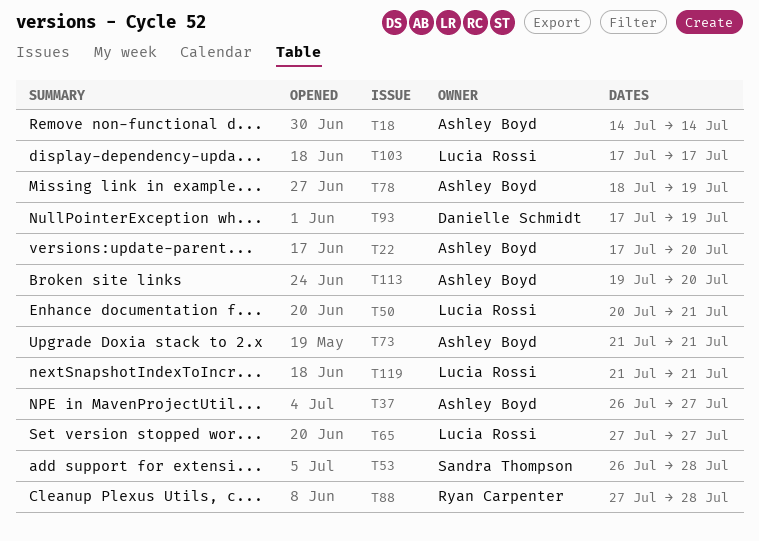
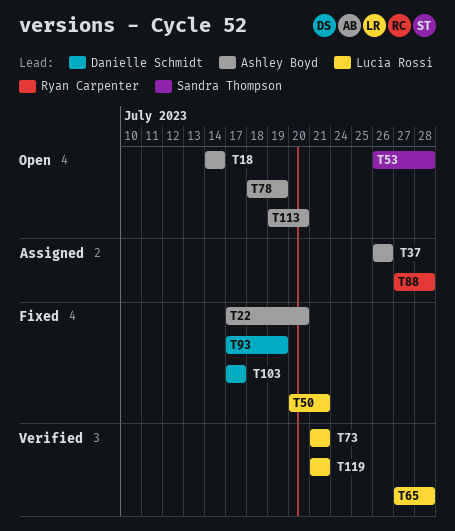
T37, due: Jul 27 -> Jul 26
T65, due: Jul 27 -> Jul 28
T73, owner: Ashley Boyd -> Lucia Rossi
T103, owner: Lucia Rossi -> Danielle Schmidt

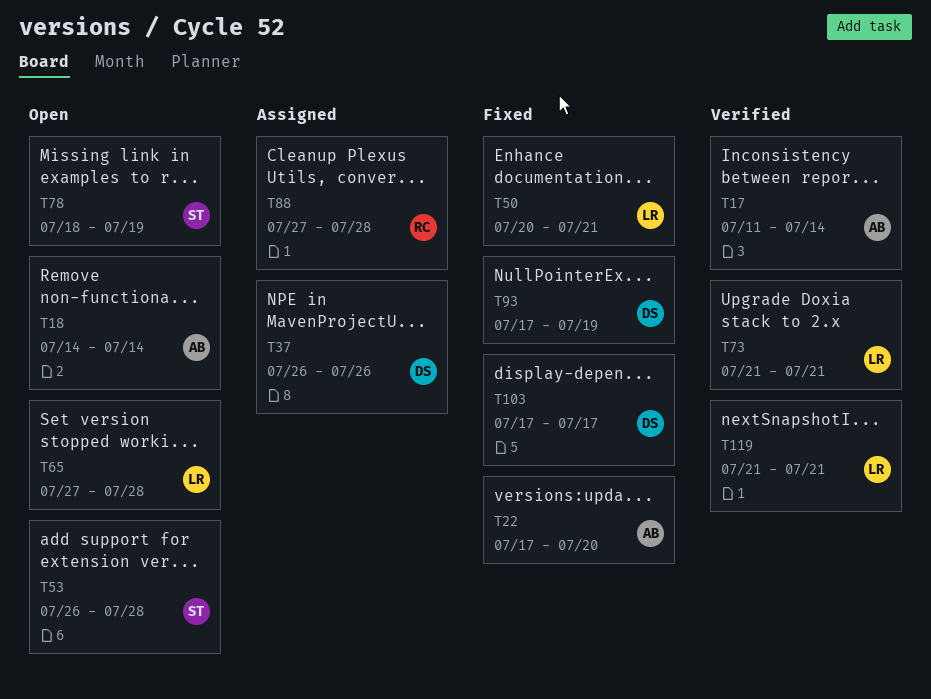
T17: none -> present
T37, owner: Ashley Boyd -> Danielle Schmidt
T65, status: Verified -> Open
T78, owner: Ashley Boyd -> Sandra Thompson
T113: present -> none

